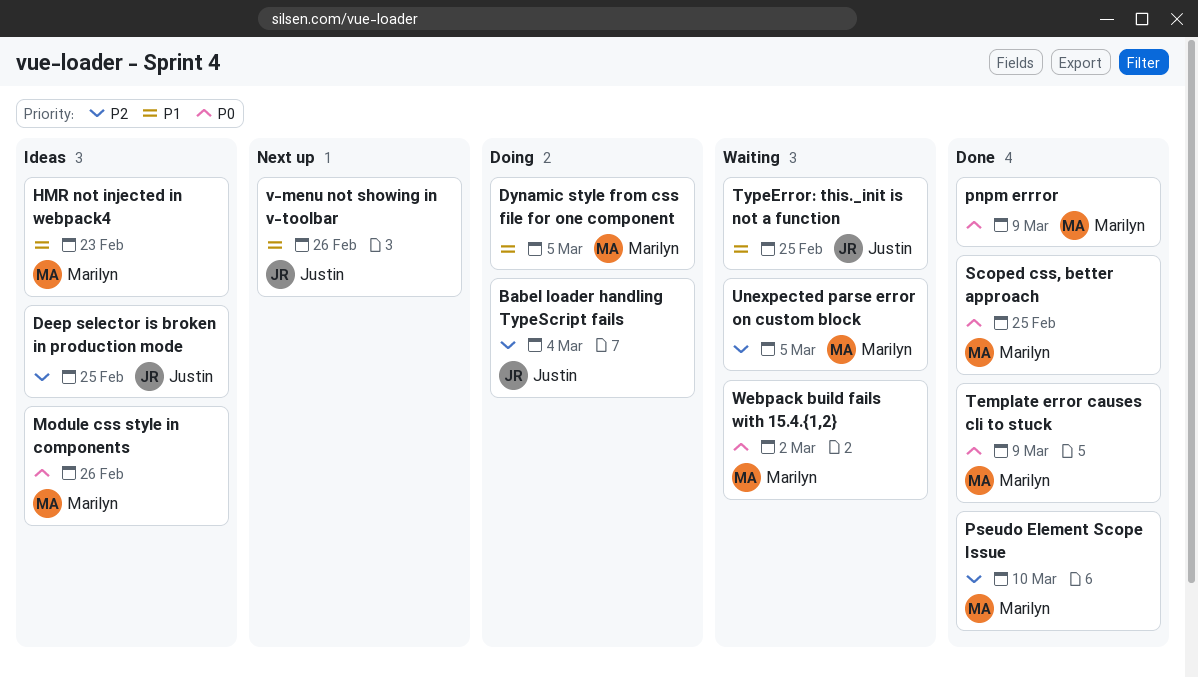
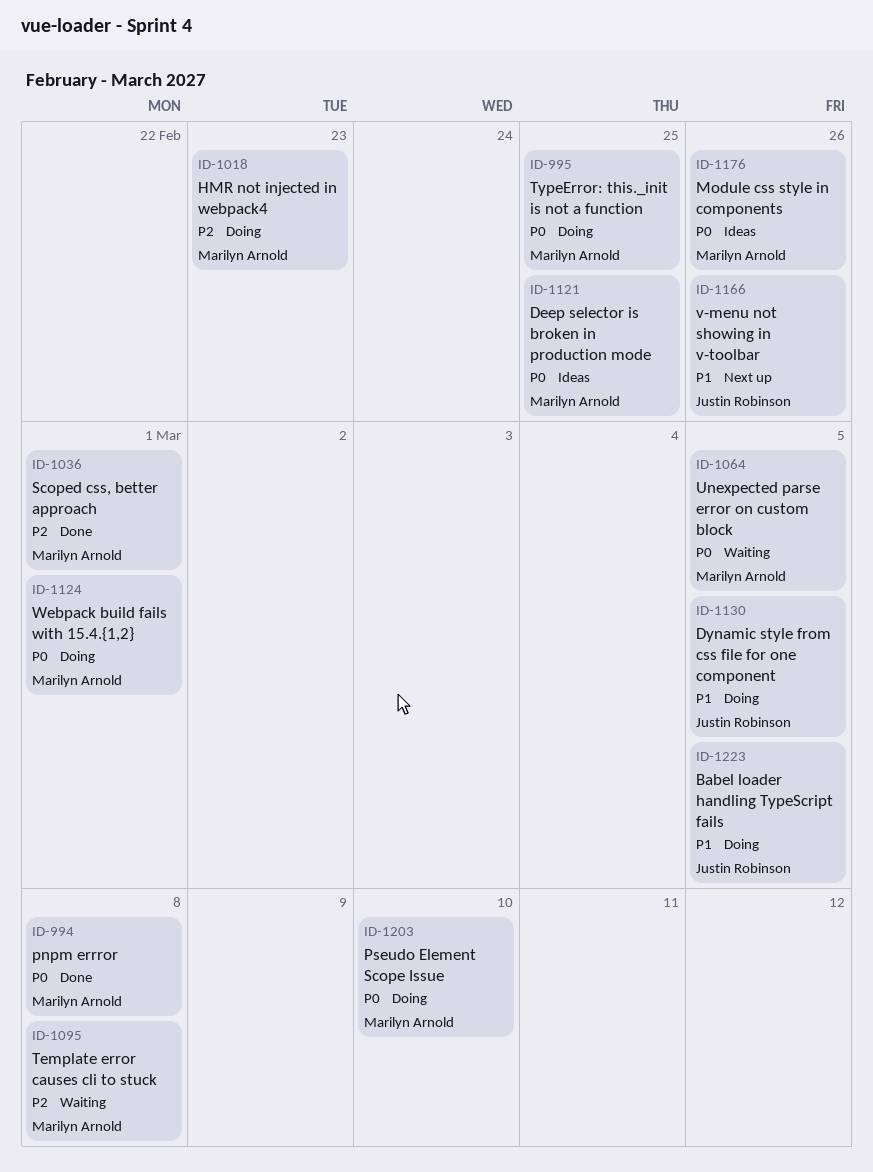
Babel loader handling TypeScript fails, priority: P2 -> P1
Babel loader handling TypeScript fails, due: Mar 4 -> Mar 5
Deep selector is broken in production mode, owner: Justin Robinson -> Marilyn Arnold
Deep selector is broken in production mode, priority: P2 -> P0
Dynamic style from css file for one component, owner: Marilyn Arnold -> Justin Robinson
HMR not injected in webpack4, status: Ideas -> Doing
HMR not injected in webpack4, priority: P1 -> P2
pnpm errror, due: Mar 9 -> Mar 8
Pseudo Element Scope Issue, status: Done -> Doing
Pseudo Element Scope Issue, priority: P2 -> P0
Scoped css, better approach, priority: P0 -> P2
Scoped css, better approach, due: Feb 25 -> Mar 1
Template error causes cli to stuck, status: Done -> Waiting
Template error causes cli to stuck, priority: P0 -> P2
Template error causes cli to stuck, due: Mar 9 -> Mar 8
TypeError: this._init is not a function, status: Waiting -> Doing
TypeError: this._init is not a function, owner: Justin Robinson -> Marilyn Arnold
TypeError: this._init is not a function, priority: P1 -> P0
Unexpected parse error on custom block, priority: P2 -> P0
Webpack build fails with 15.4.{1,2}, status: Waiting -> Doing
Webpack build fails with 15.4.{1,2}, due: Mar 2 -> Mar 1

